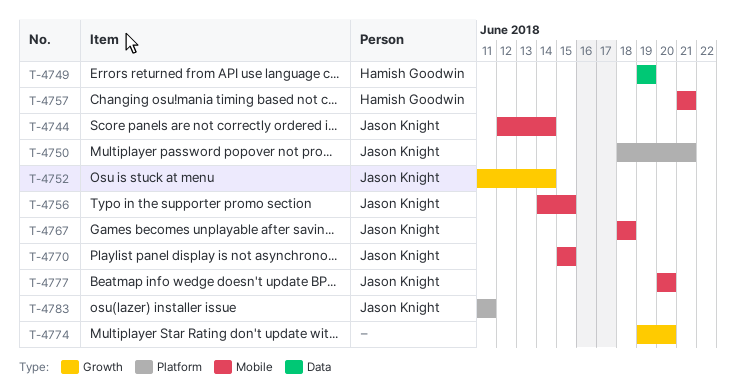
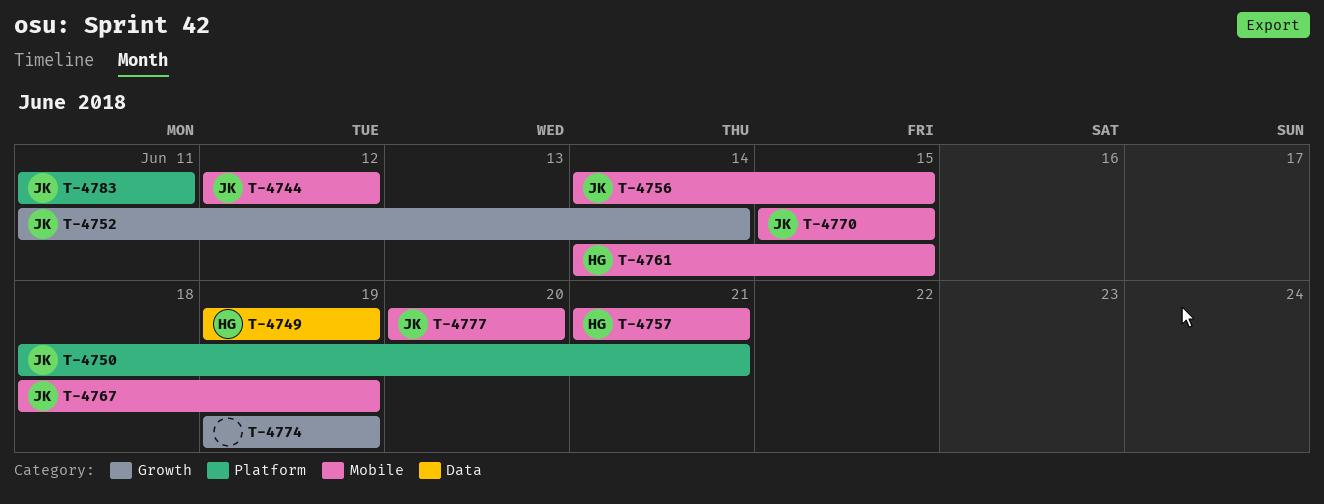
T-4744, due: Jun 14 -> Jun 12
T-4761: none -> present
T-4767, due: Jun 18 -> Jun 19
T-4774, due: Jun 20 -> Jun 19

